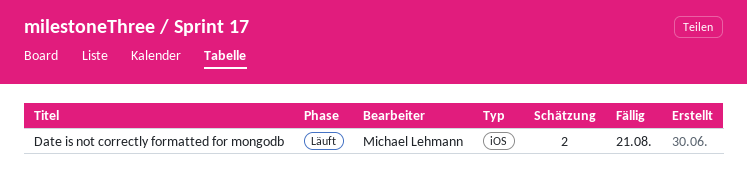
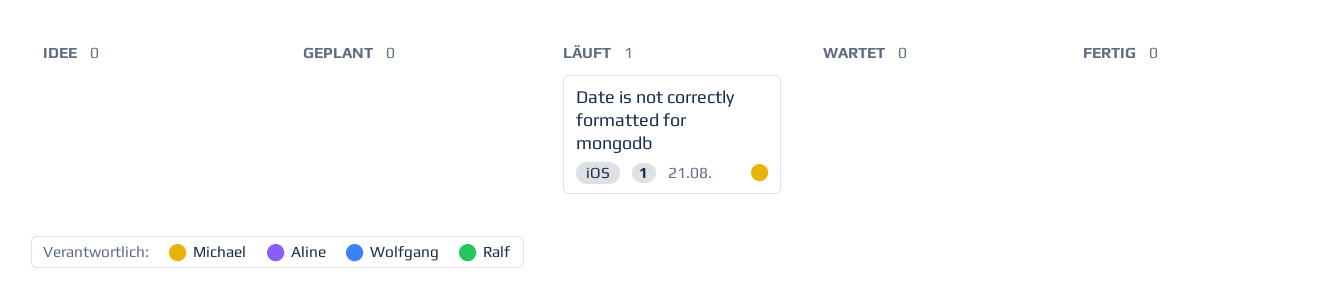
Date is not correctly formatted for mongodb, estimate: 2 -> 1

